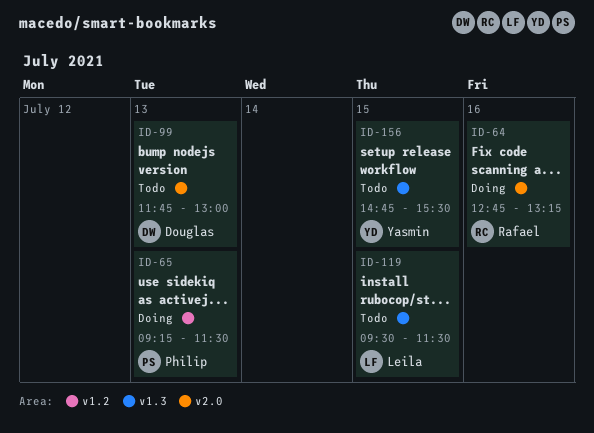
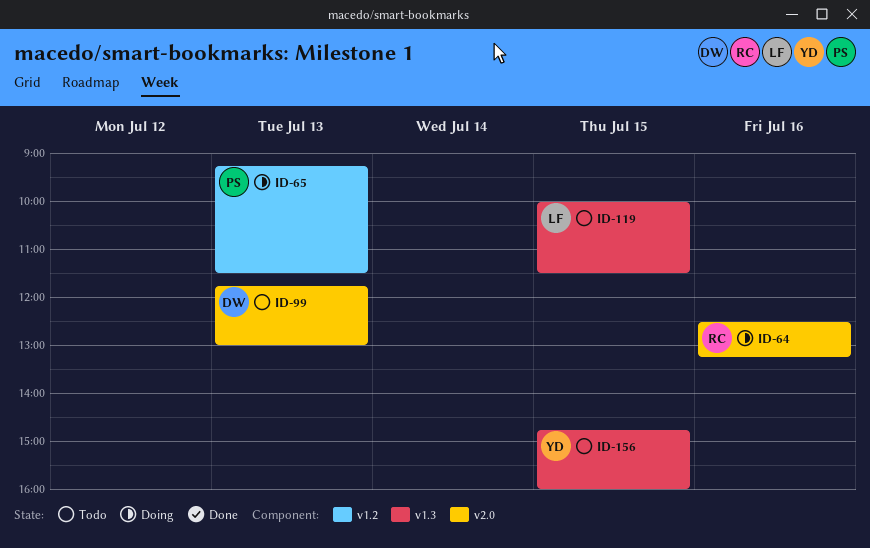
ID-64, begins: 12:45 -> 12:30
ID-119, begins: 09:30 -> 10:00
ID-156, ends: 15:30 -> 16:00

